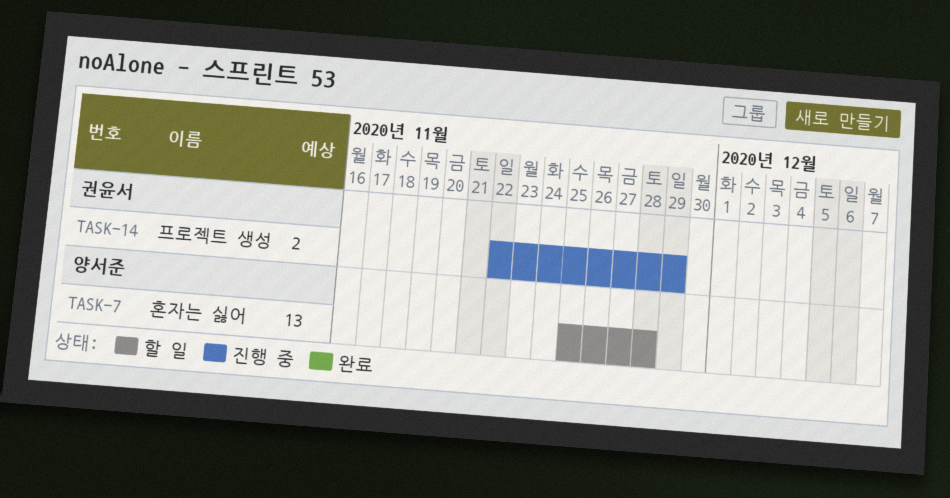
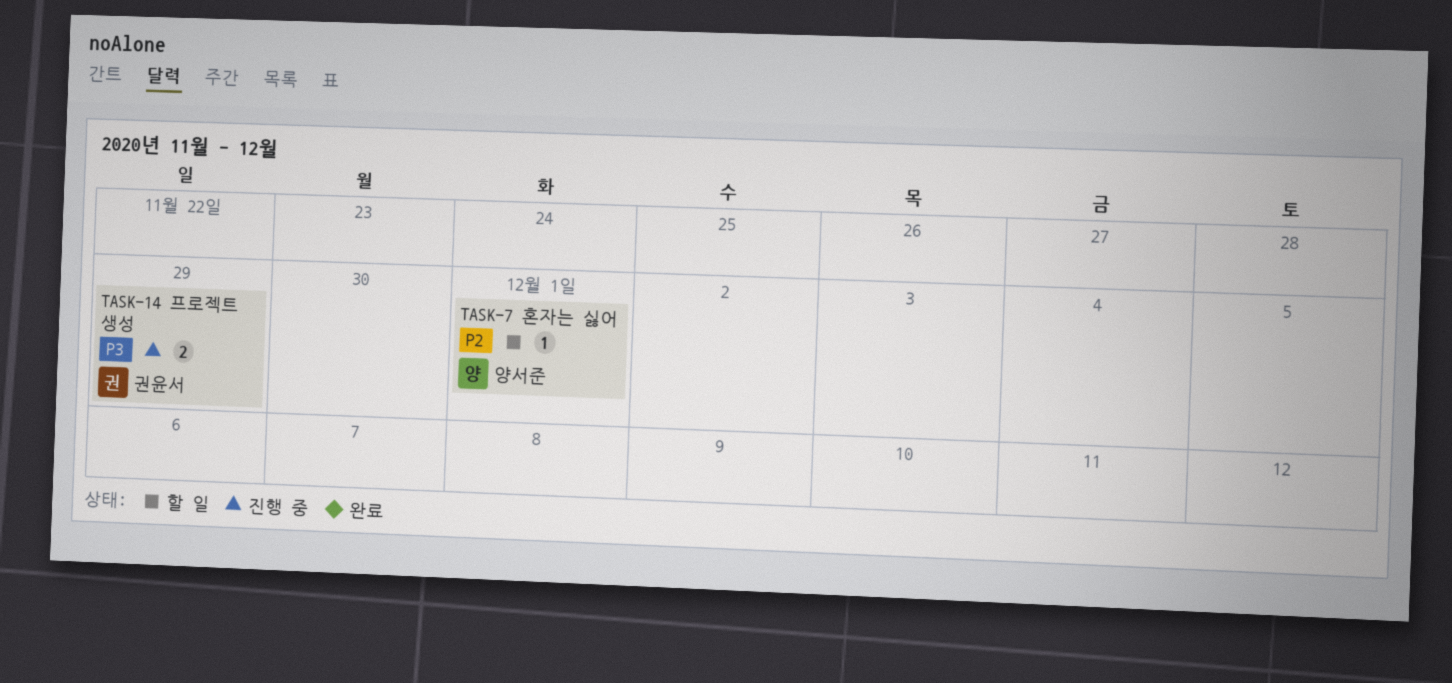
TASK-7, estimate: 13 -> 1
TASK-7, due: Nov 28 -> Dec 1

